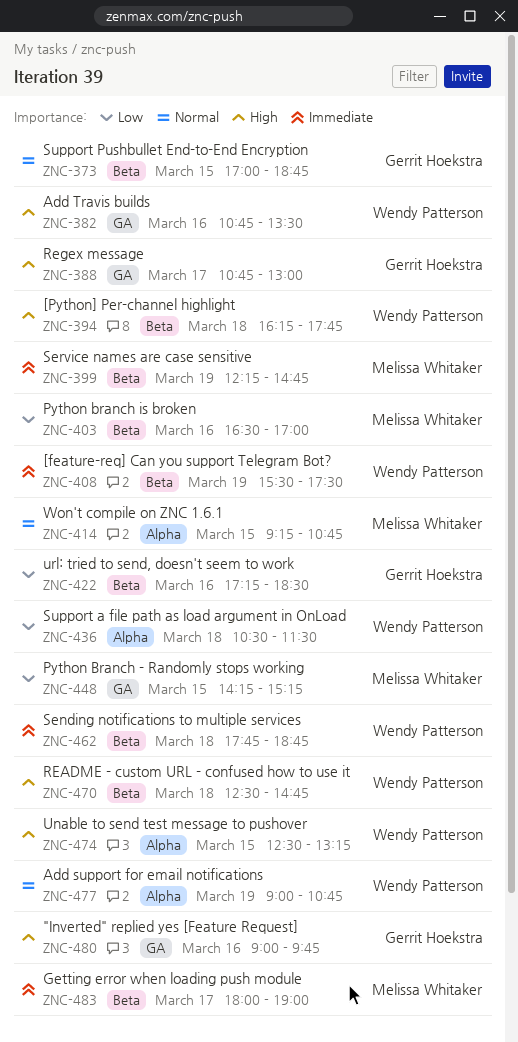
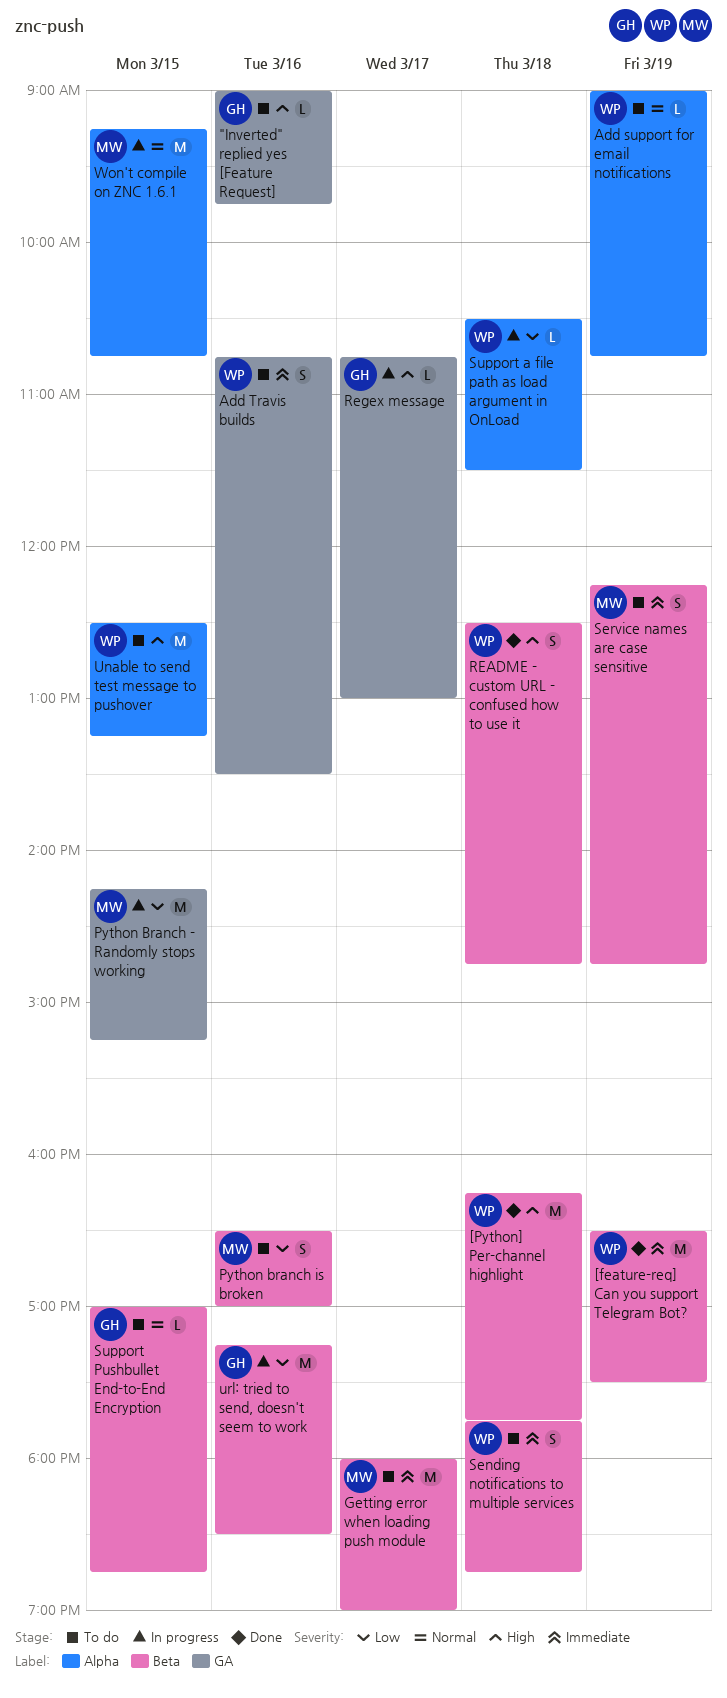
[feature-req] Can you support Telegram Bot?, begins: 15:30 -> 16:30
Add Travis builds, priority: High -> Immediate

